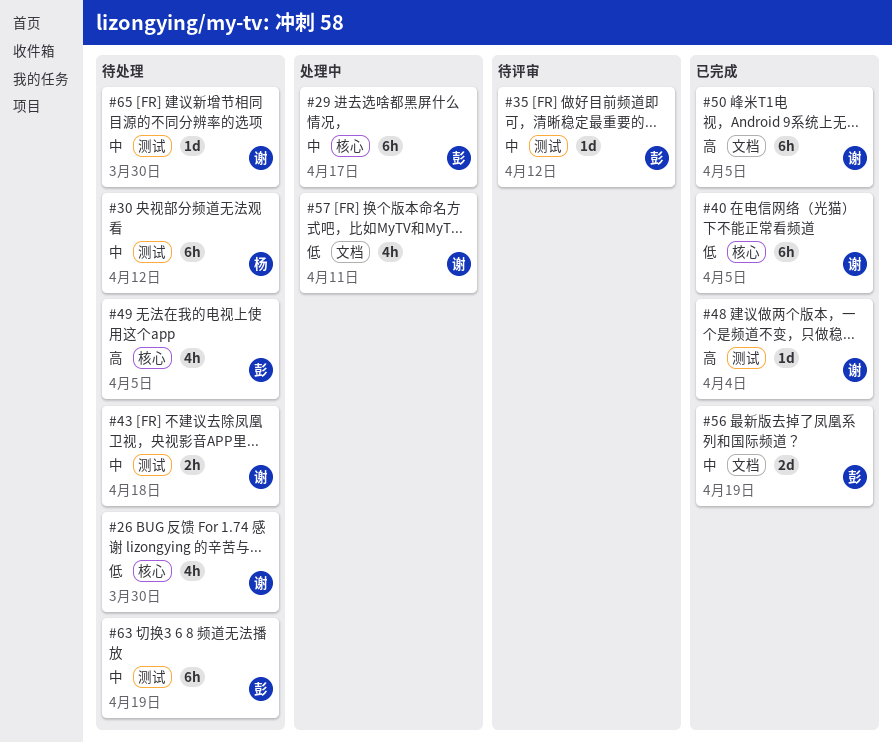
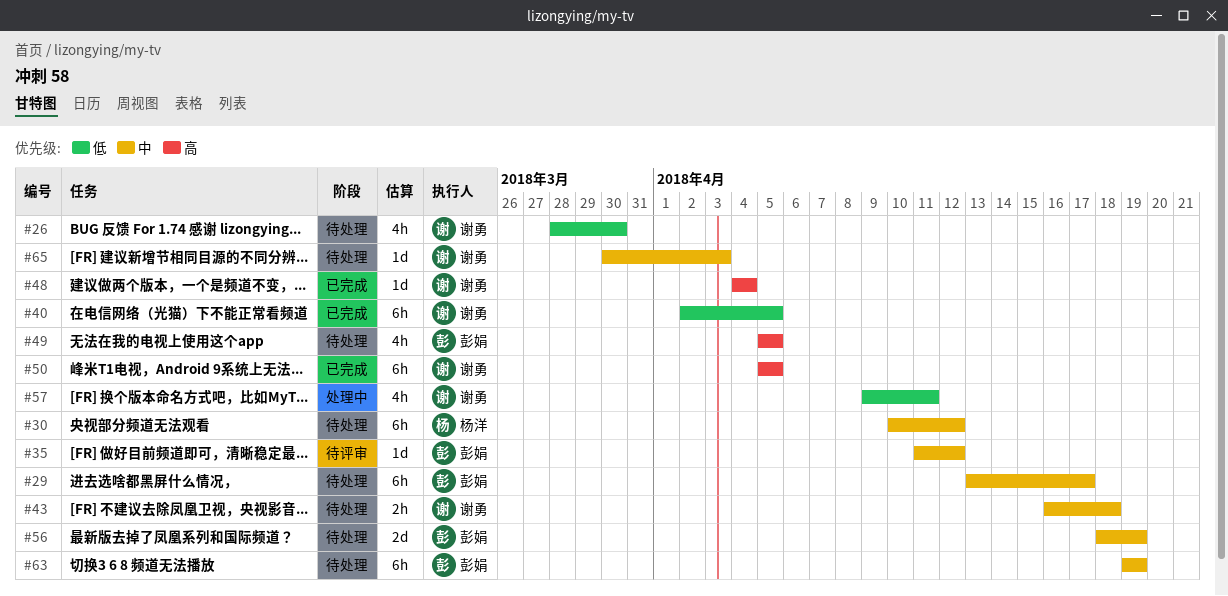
#29, status: 处理中 -> 待处理
#56, status: 已完成 -> 待处理
#65, due: Mar 30 -> Apr 3

